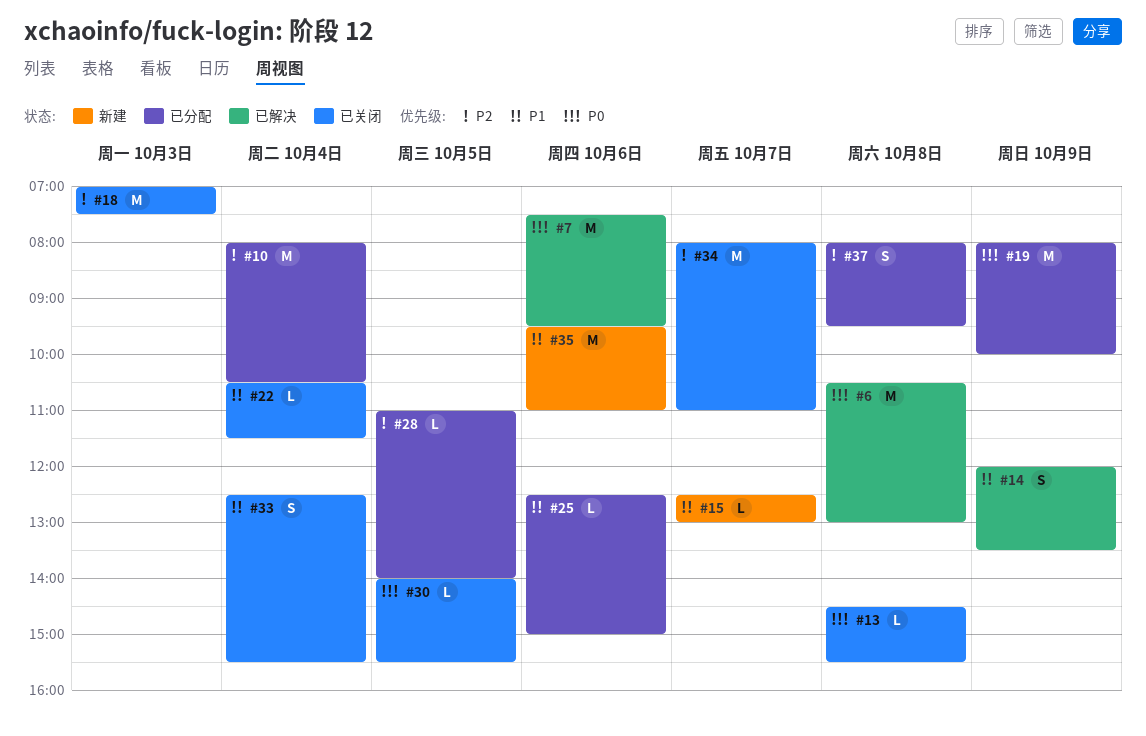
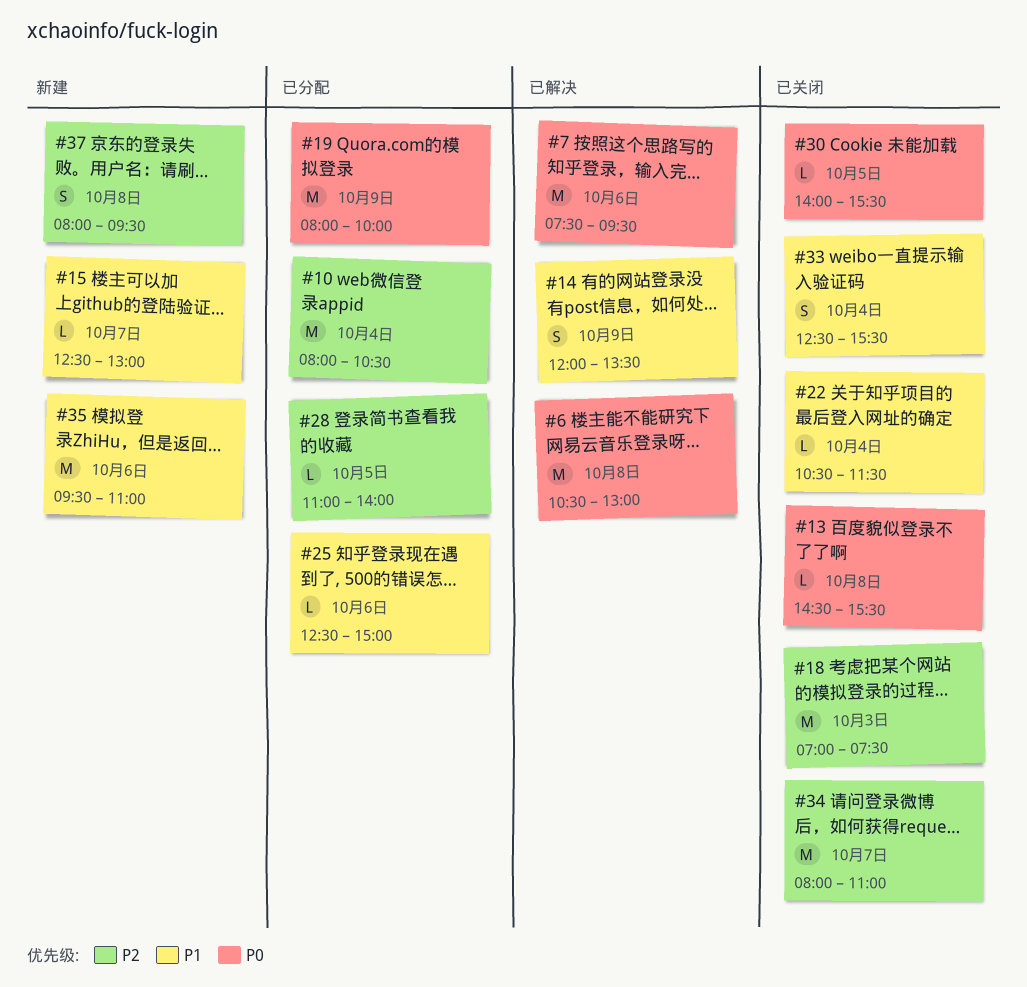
#37, status: 已分配 -> 新建

